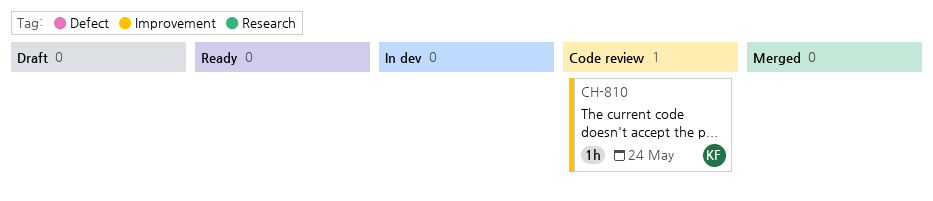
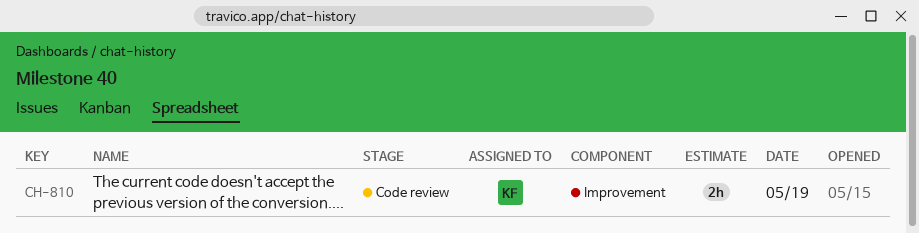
CH-810, estimate: 1h -> 2h
CH-810, day: May 24 -> May 19

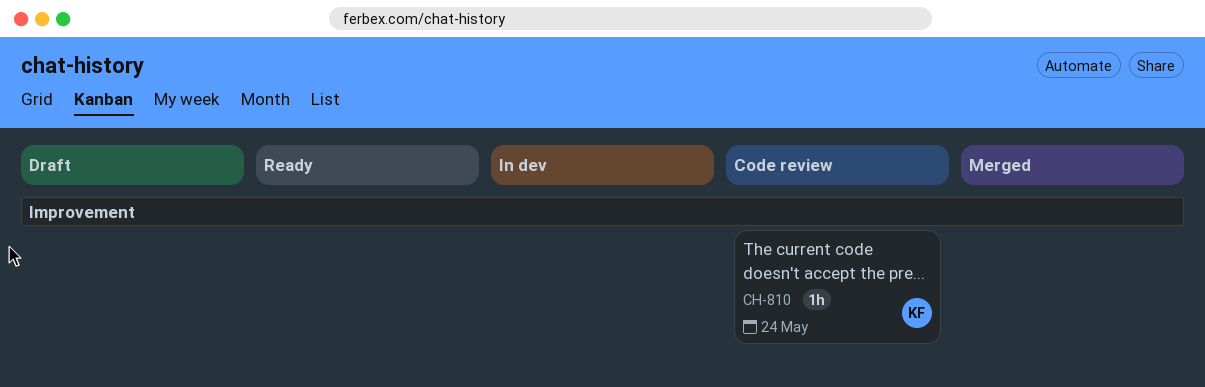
CH-810, estimate: 2h -> 1h
CH-810, day: May 19 -> May 24

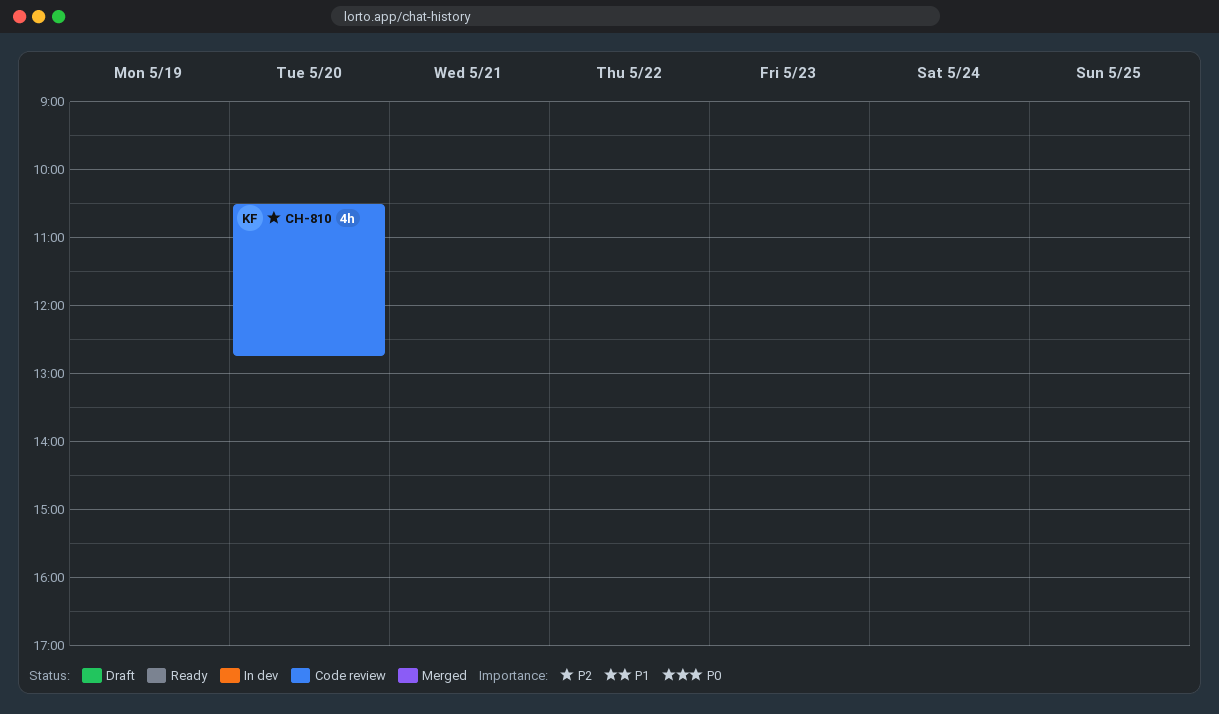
CH-810, estimate: 1h -> 4h
CH-810, day: May 24 -> May 20

